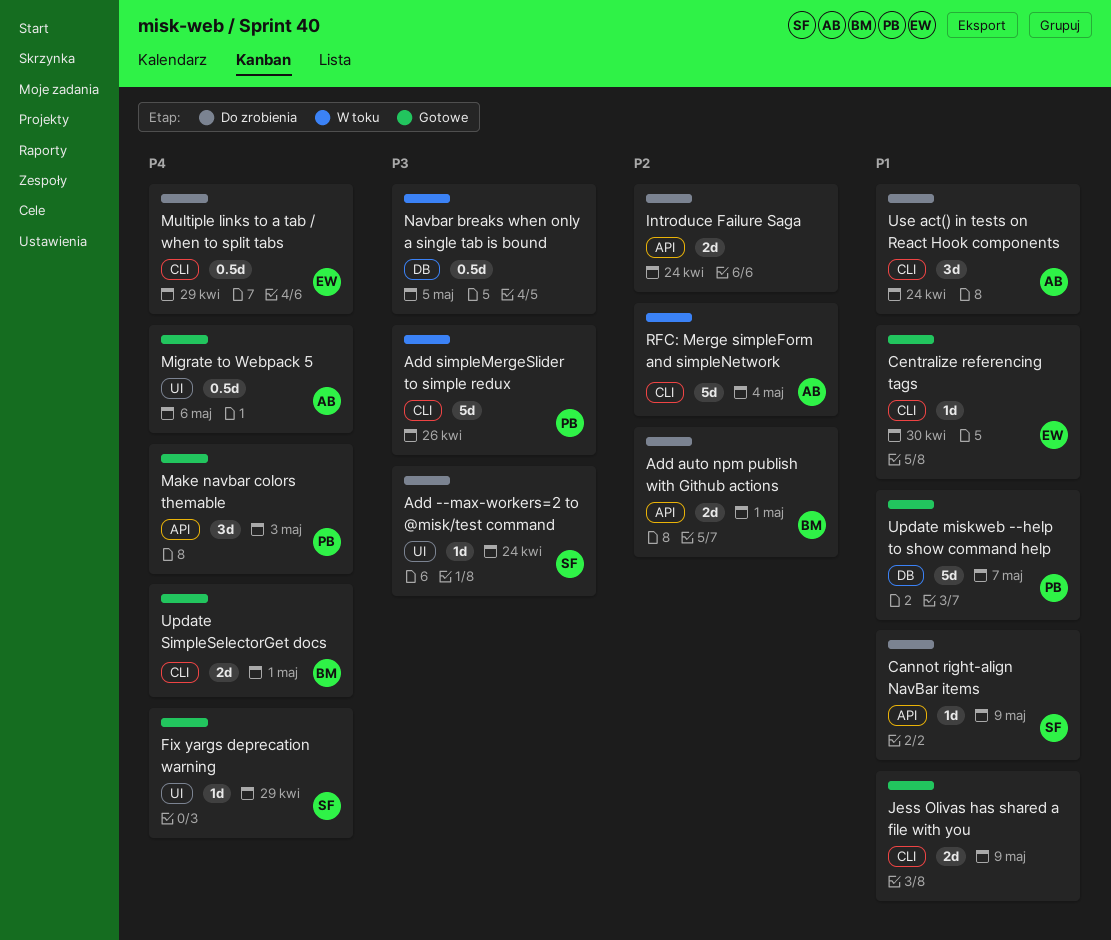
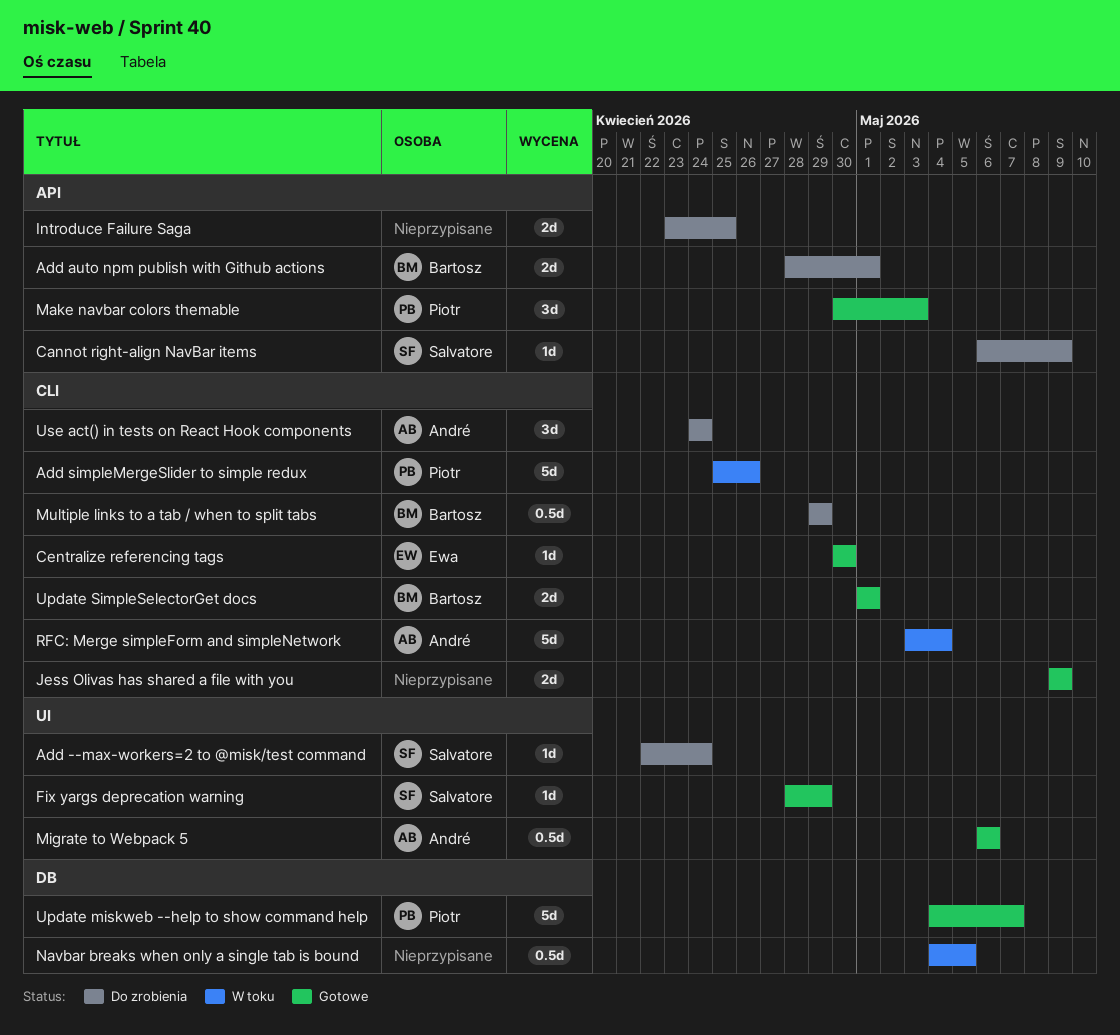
Introduce Failure Saga, due: Apr 24 -> Apr 25
Multiple links to a tab / when to split tabs, owner: Ewa -> Bartosz

